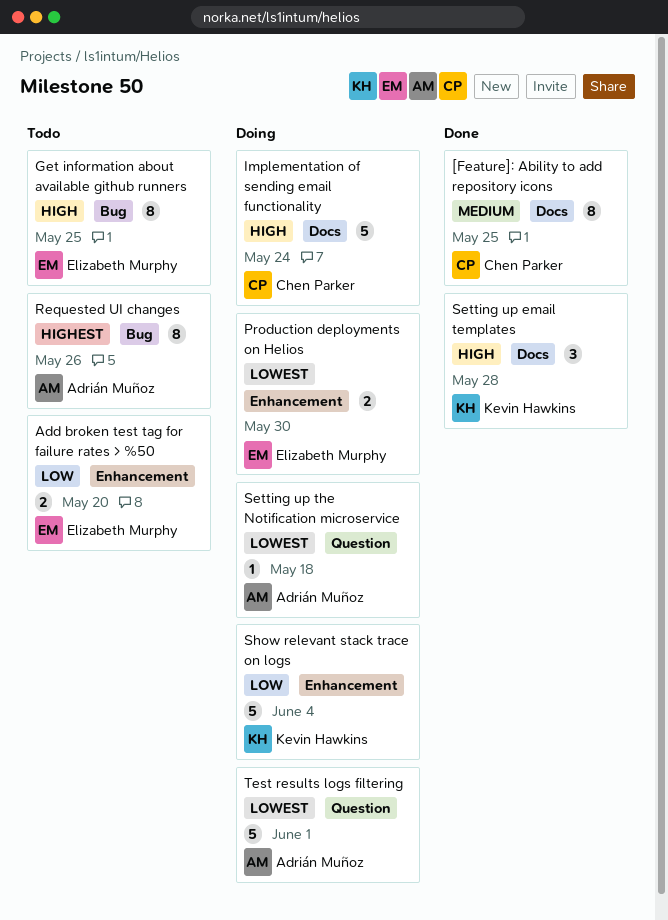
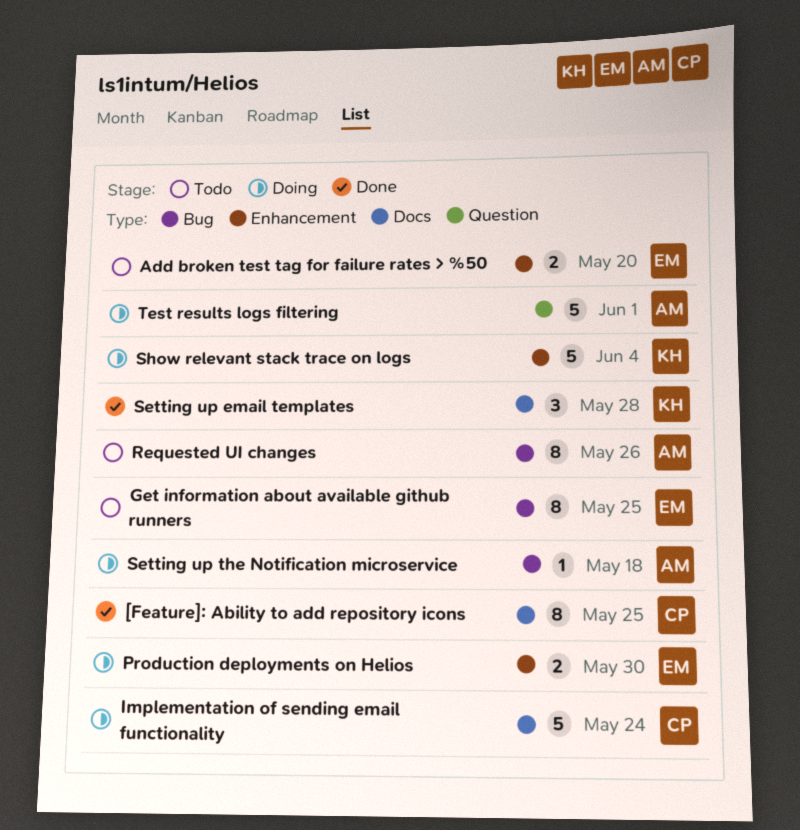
Setting up the Notification microservice, label: Question -> Bug

